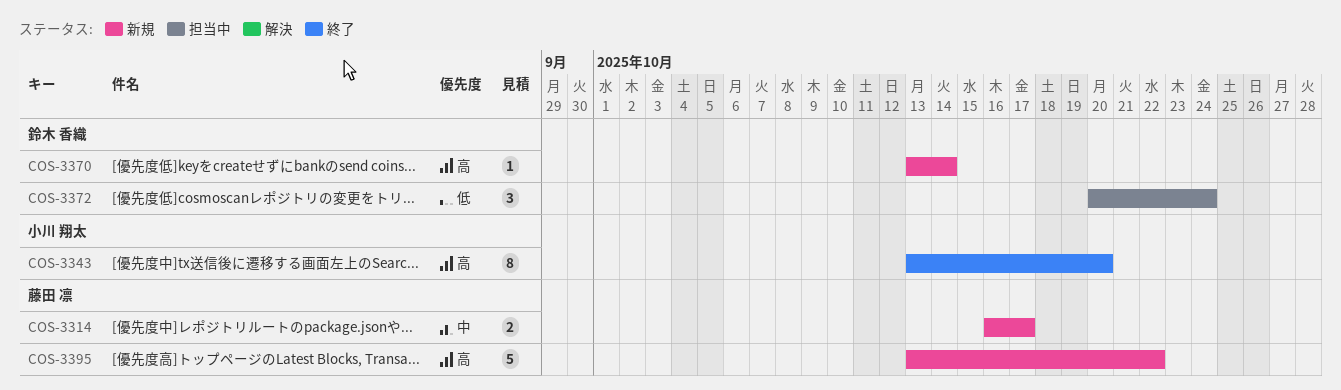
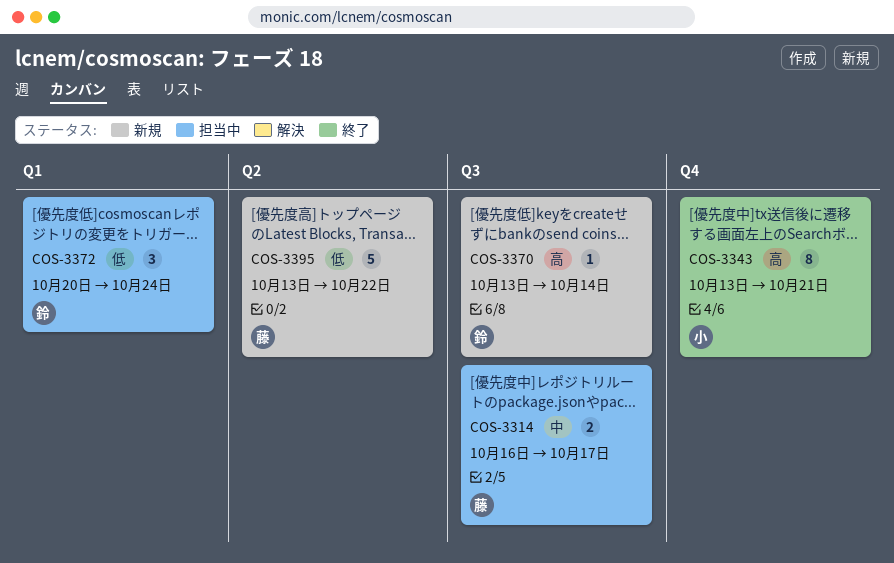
COS-3314, status: 新規 -> 担当中
COS-3343, due: Oct 20 -> Oct 21
COS-3395, priority: 高 -> 低

